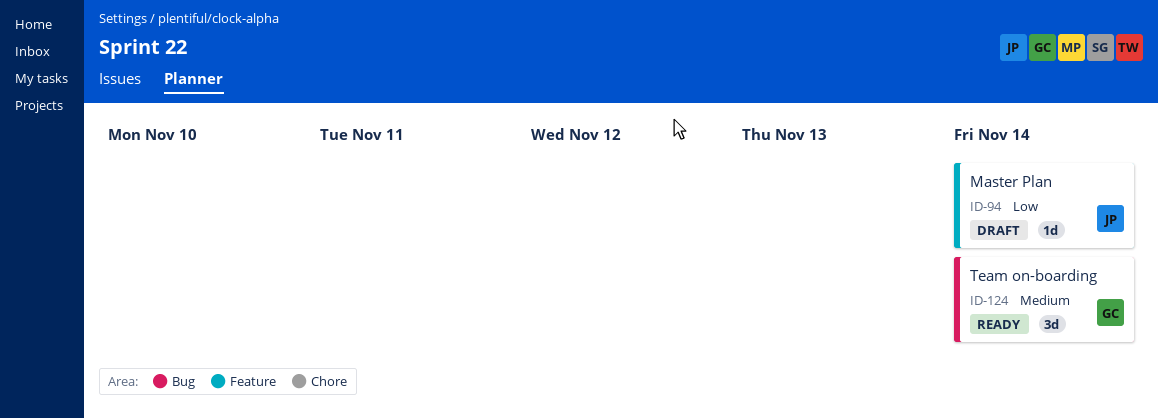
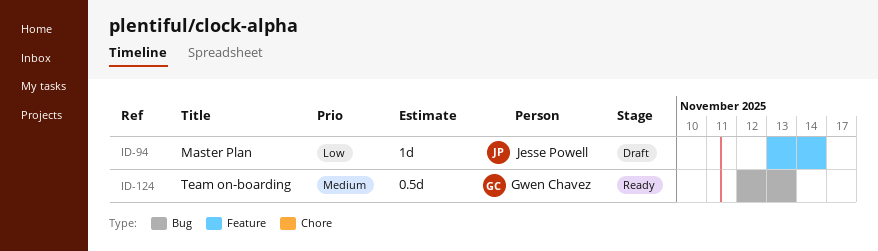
ID-124, estimate: 3d -> 0.5d
ID-124, due: Nov 14 -> Nov 13

